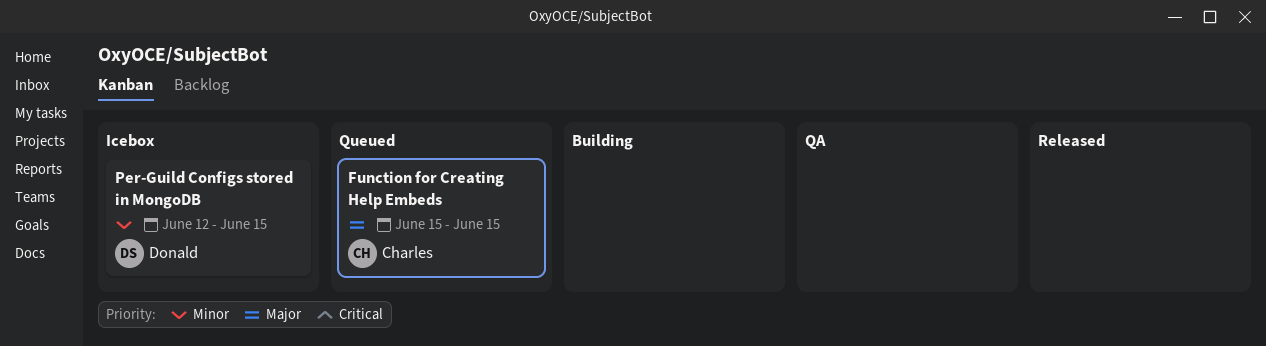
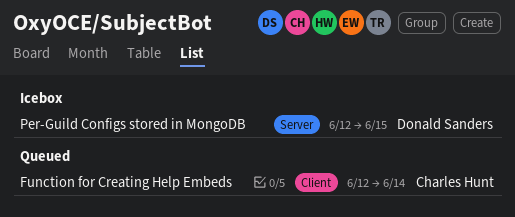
Function for Creating Help Embeds, start: Jun 15 -> Jun 12
Function for Creating Help Embeds, due: Jun 15 -> Jun 14

